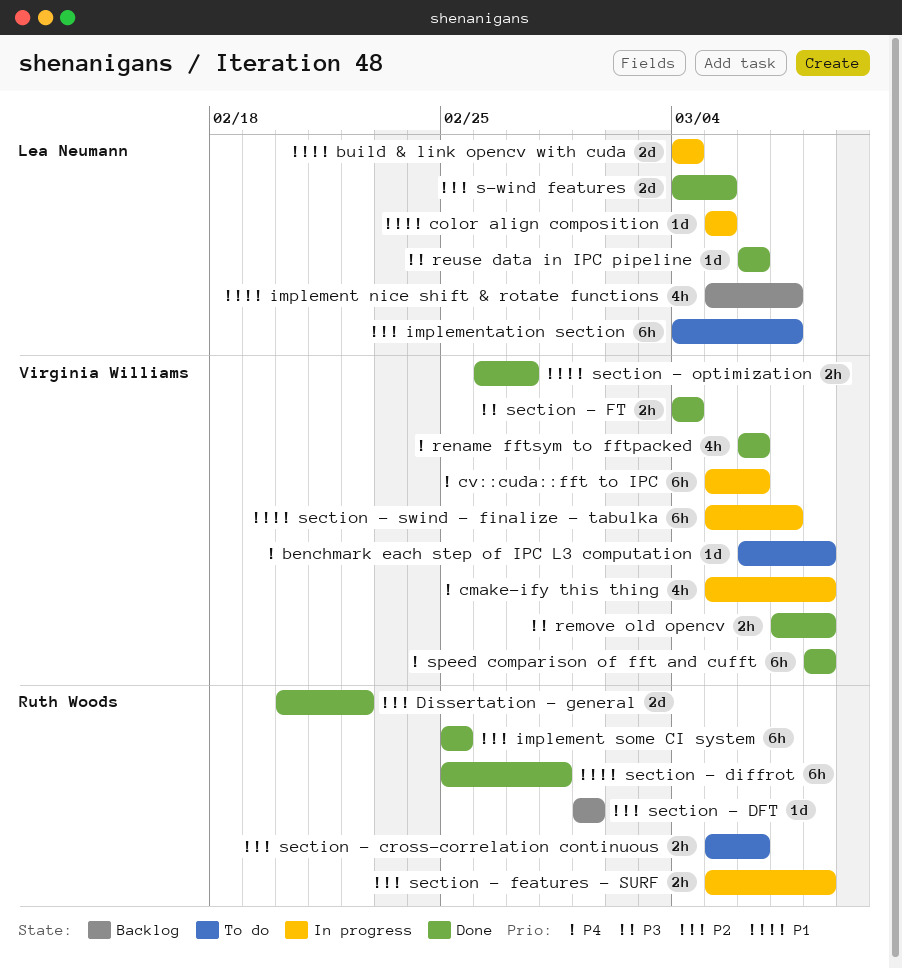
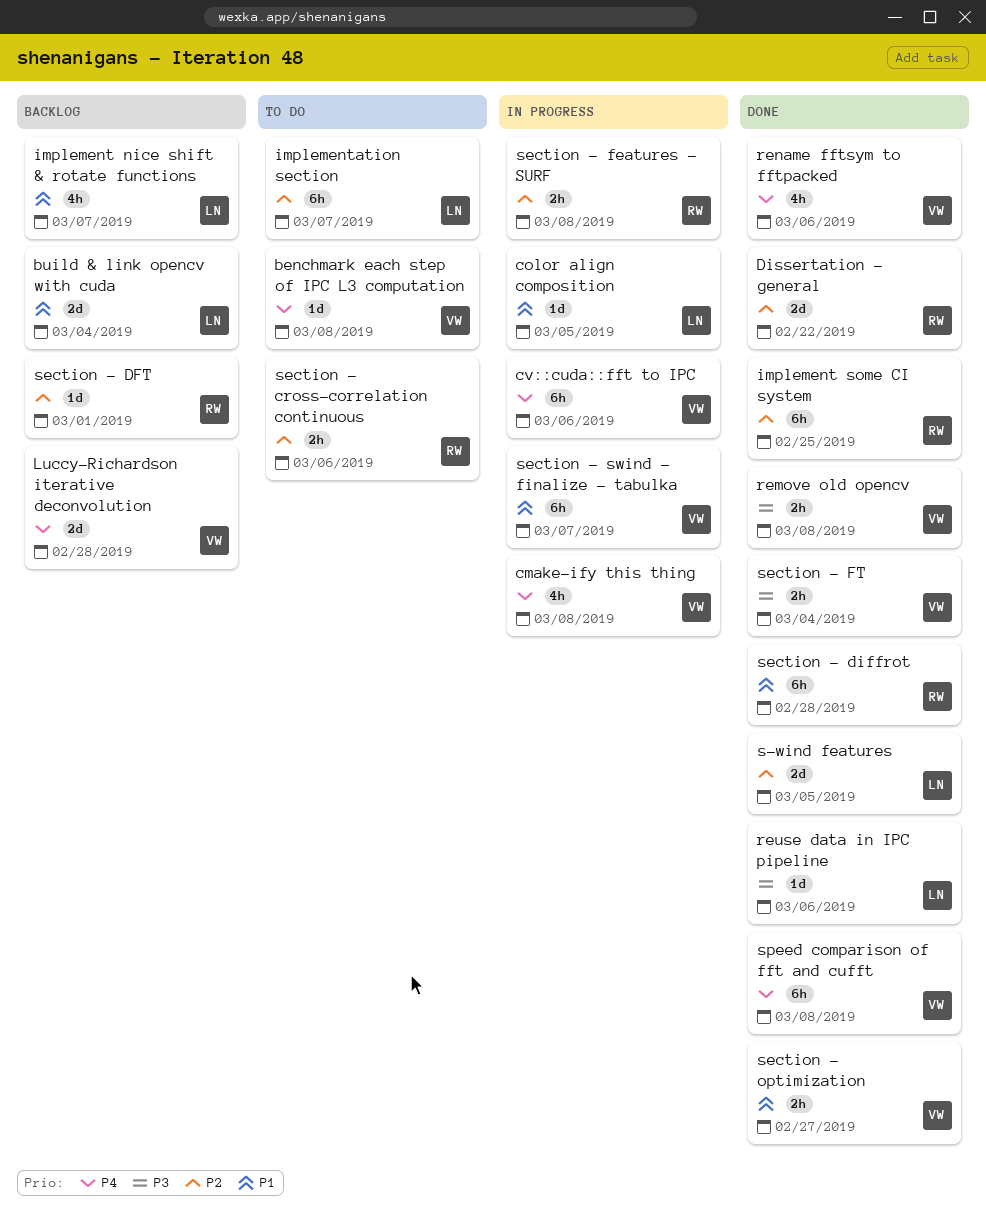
build & link opencv with cuda, status: In progress -> Backlog
Luccy-Richardson iterative deconvolution: none -> present

